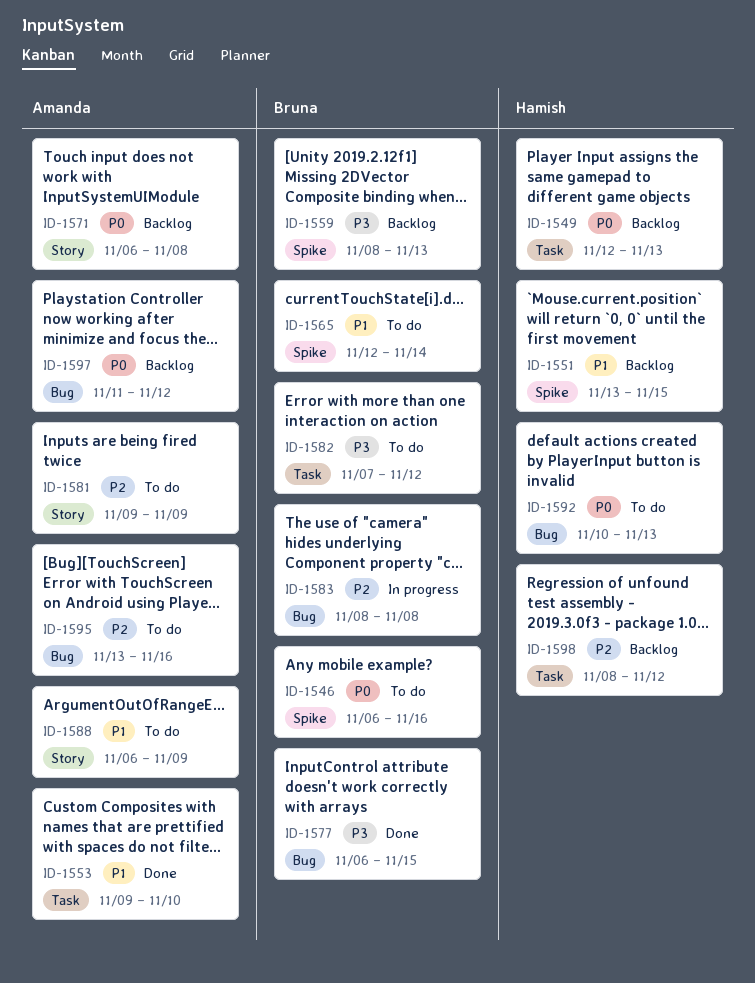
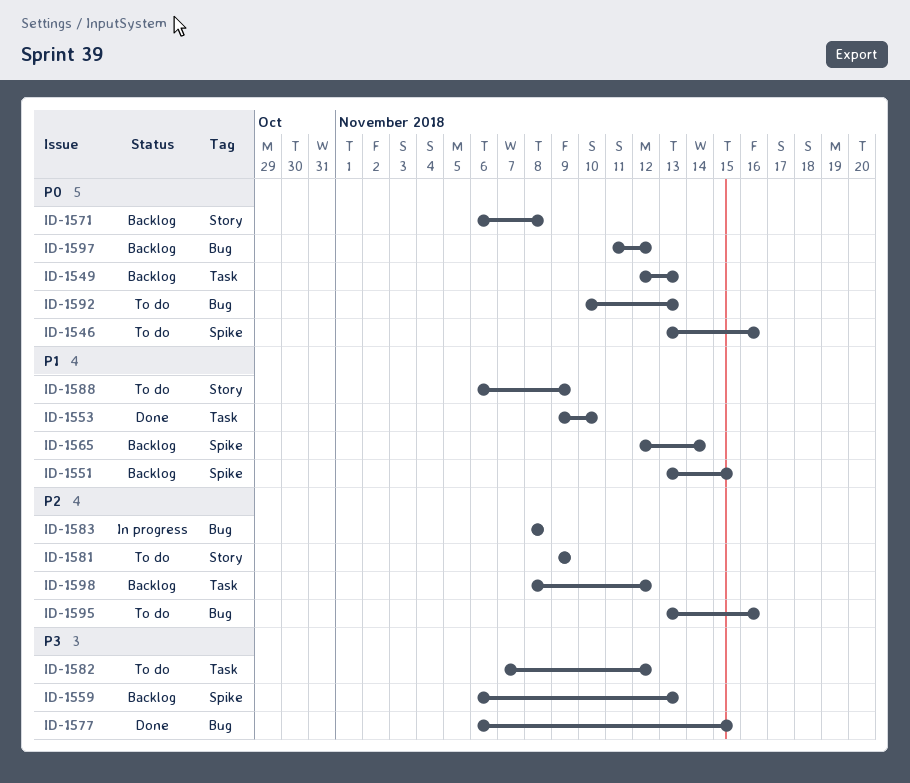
ID-1546, start: Nov 6 -> Nov 13
ID-1559, start: Nov 8 -> Nov 6
ID-1565, status: To do -> Backlog

